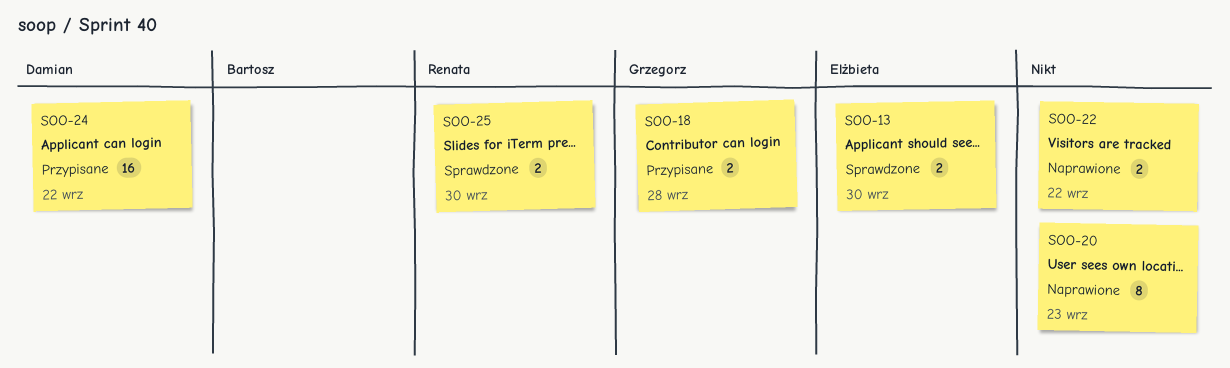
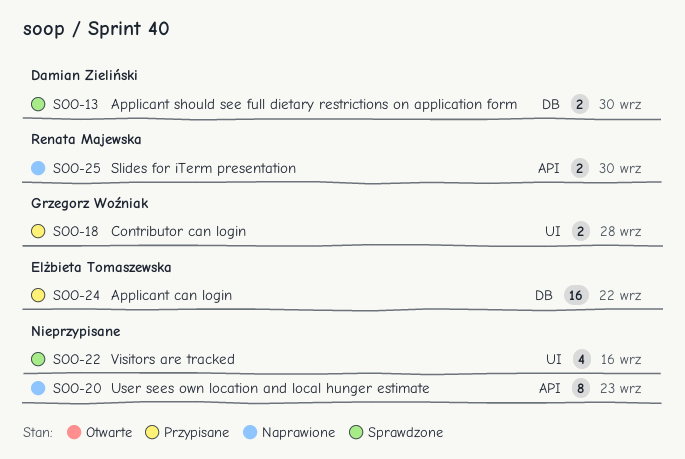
SOO-13, owner: Elżbieta Tomaszewska -> Damian Zieliński
SOO-22, status: Naprawione -> Sprawdzone
SOO-22, estimate: 2 -> 4
SOO-22, due: Sep 22 -> Sep 16
SOO-24, owner: Damian Zieliński -> Elżbieta Tomaszewska
SOO-25, status: Sprawdzone -> Naprawione

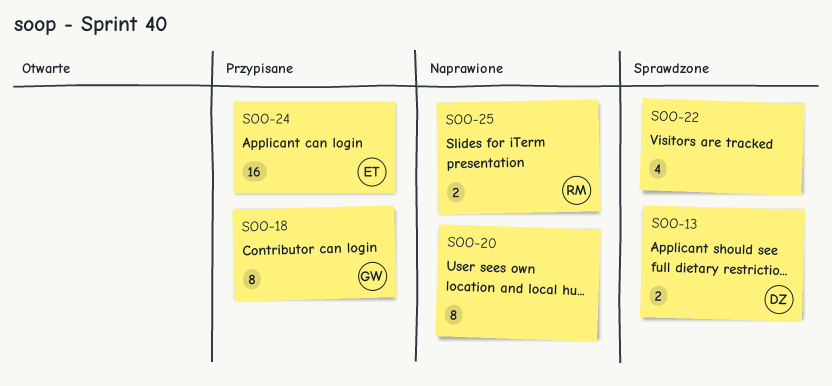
SOO-18, estimate: 2 -> 8

